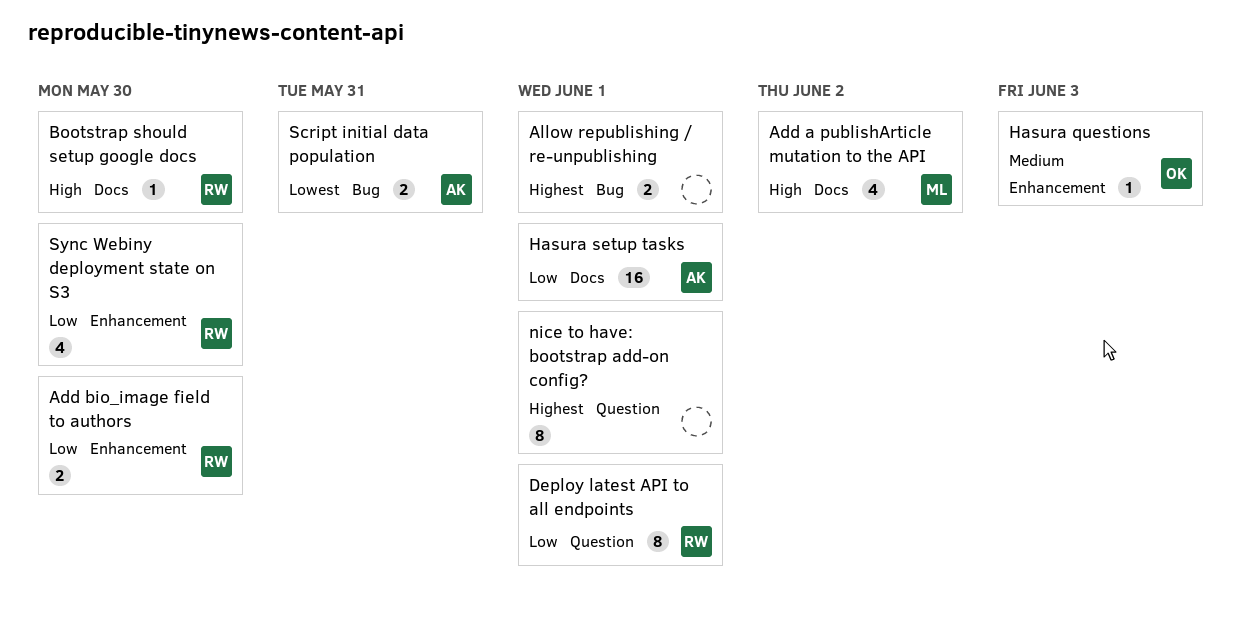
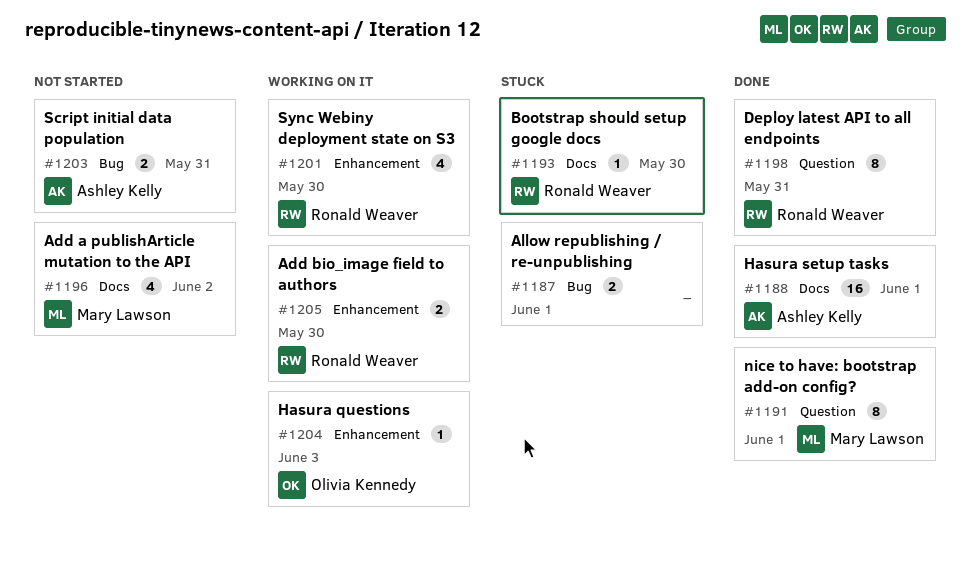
Deploy latest API to all endpoints, due: Jun 1 -> May 31
nice to have: bootstrap add-on config?, owner: none -> Mary Lawson

